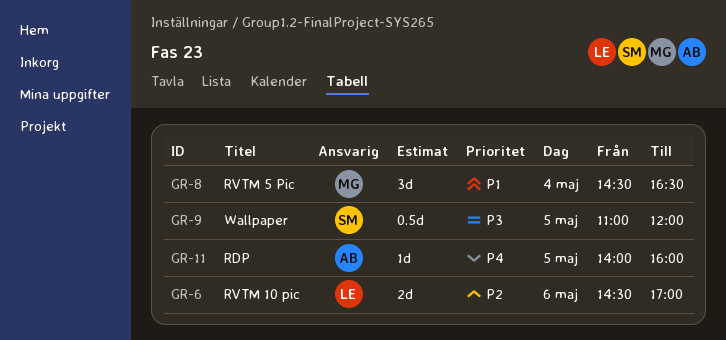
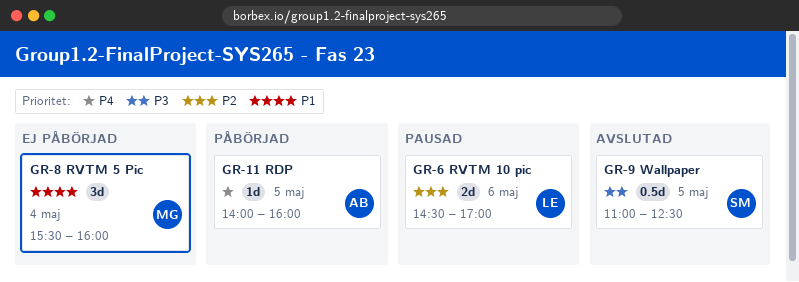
GR-8, begins: 14:30 -> 15:30
GR-8, ends: 16:30 -> 16:00
GR-9, ends: 12:00 -> 12:30

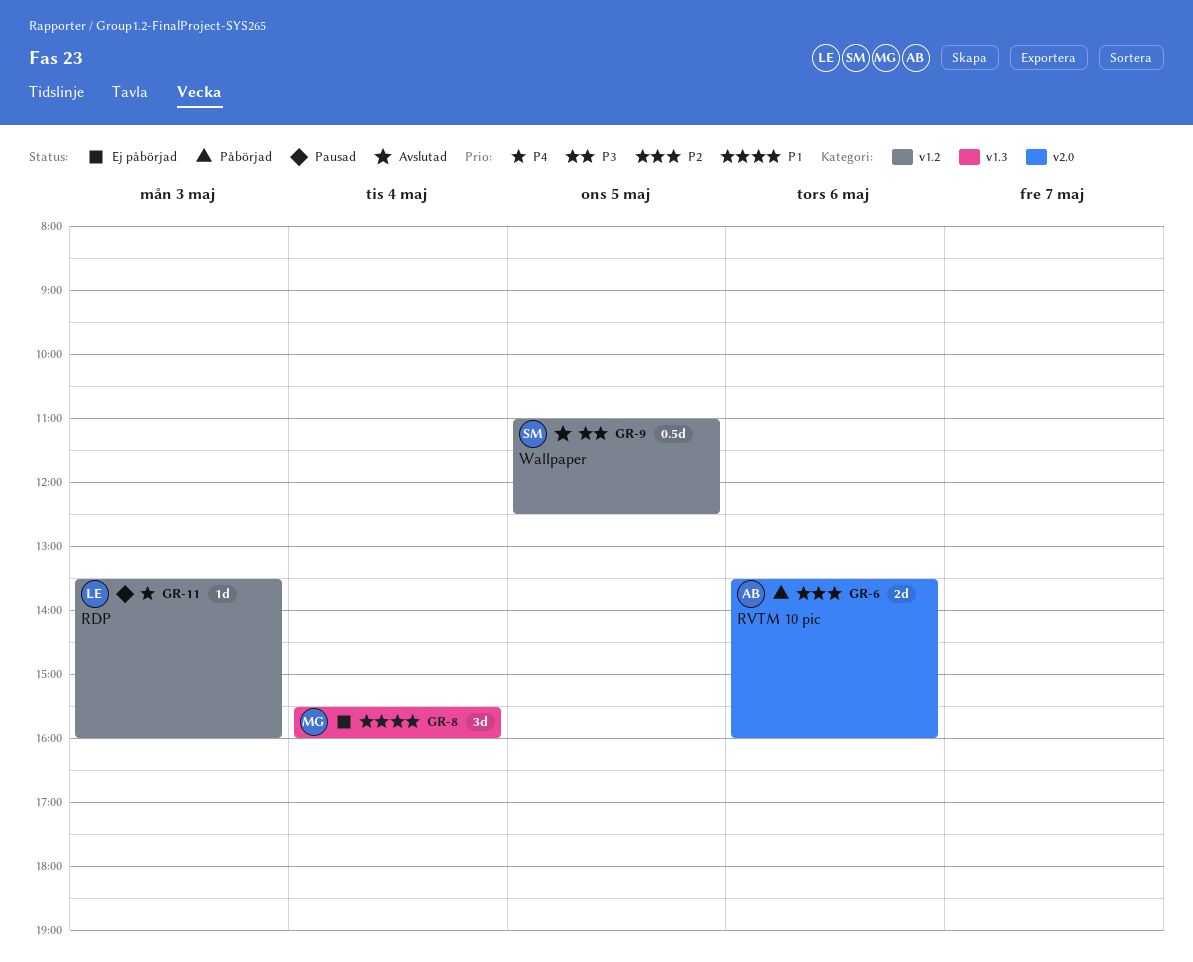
GR-6, status: Pausad -> Påbörjad
GR-6, owner: LE -> AB
GR-6, begins: 14:30 -> 13:30
GR-6, ends: 17:00 -> 16:00
GR-11, status: Påbörjad -> Pausad
GR-11, owner: AB -> LE
GR-11, day: May 5 -> May 3
GR-11, begins: 14:00 -> 13:30

